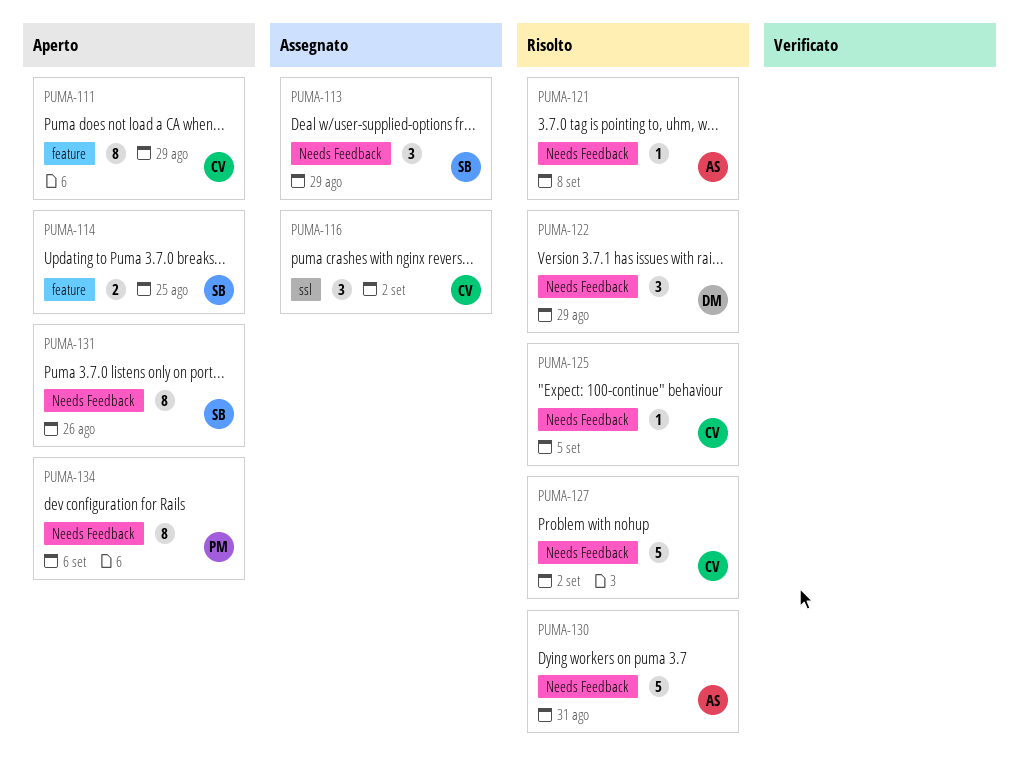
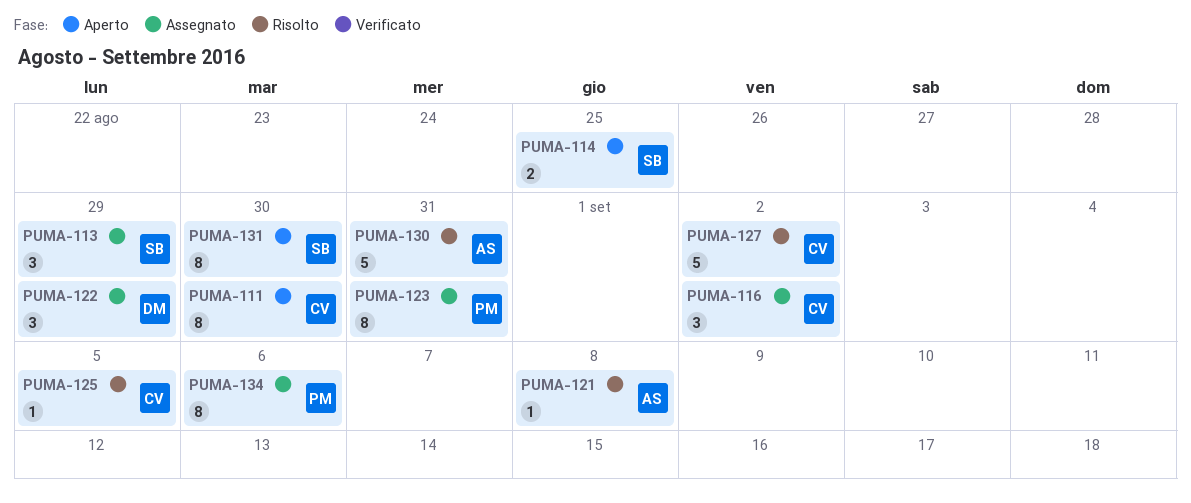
PUMA-111, due: Aug 29 -> Aug 30
PUMA-122, status: Risolto -> Assegnato
PUMA-123: none -> present
PUMA-131, due: Aug 26 -> Aug 30
PUMA-134, status: Aperto -> Assegnato

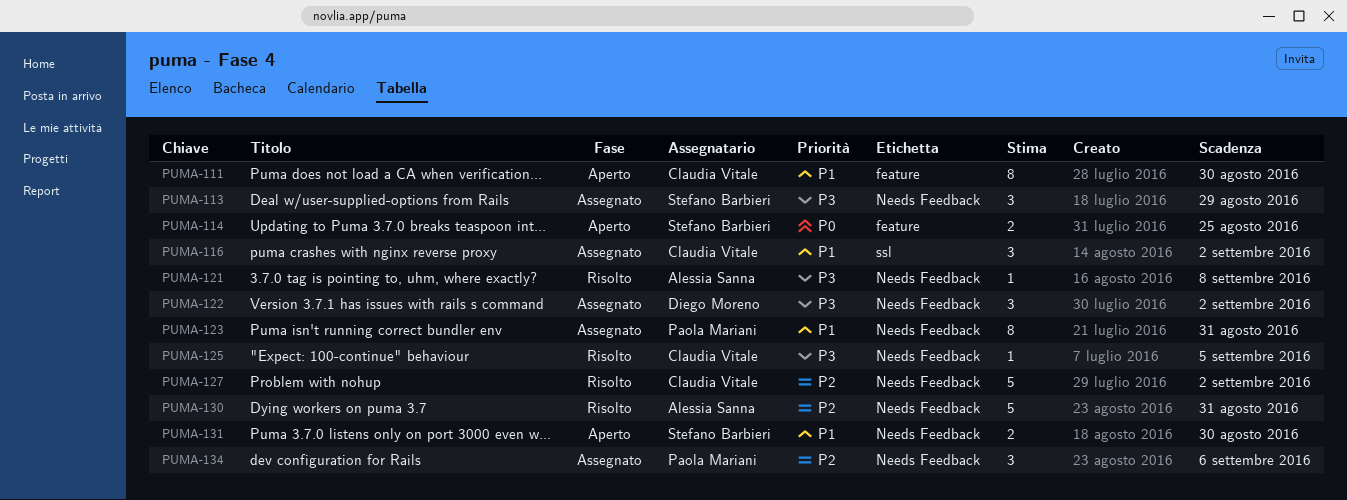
PUMA-122, due: Aug 29 -> Sep 2
PUMA-131, estimate: 8 -> 2
PUMA-134, estimate: 8 -> 3

